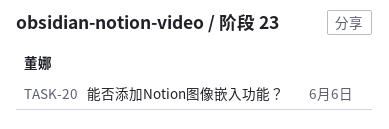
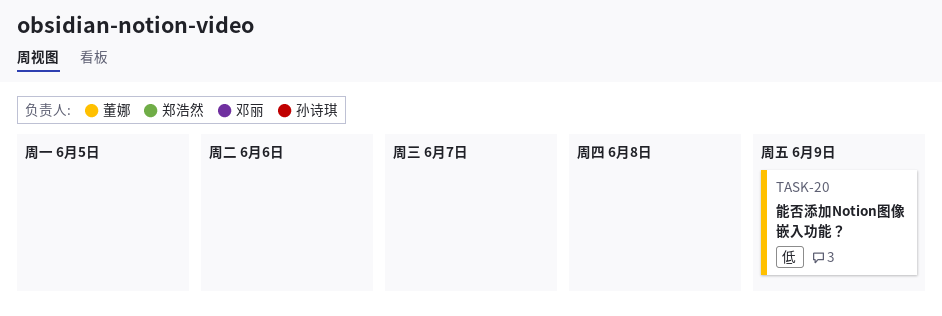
TASK-20, due: Jun 6 -> Jun 9

